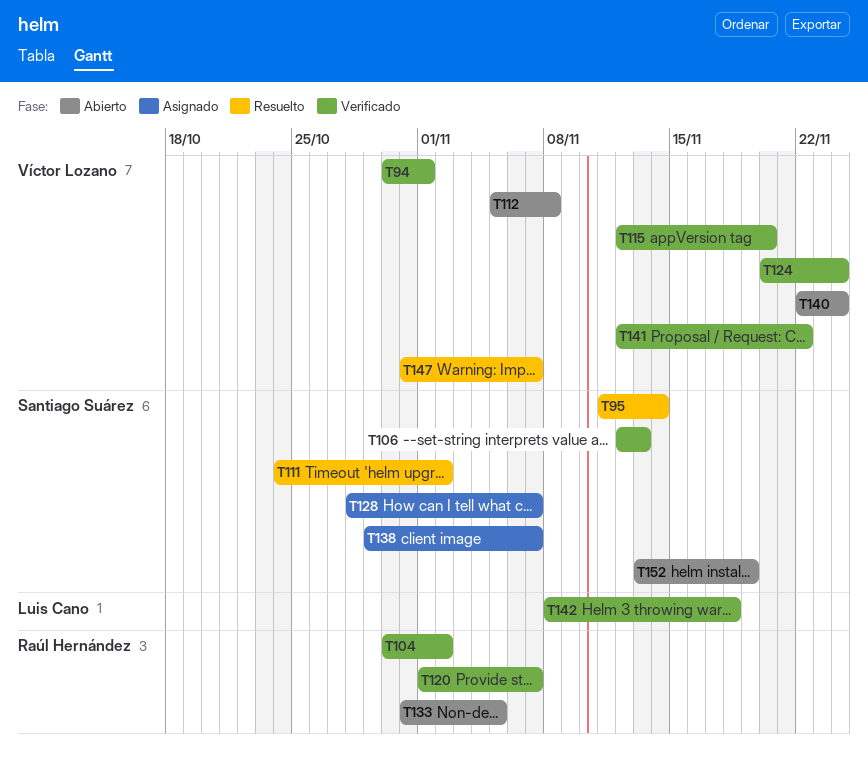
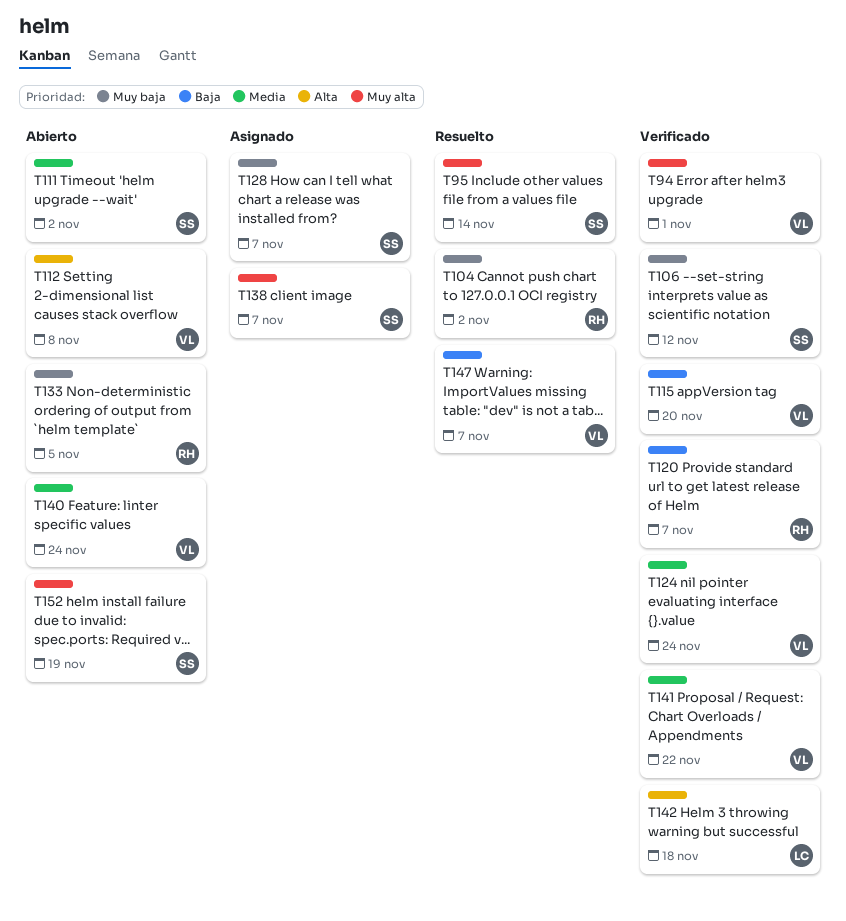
T104, status: Verificado -> Resuelto
T106, due: Nov 13 -> Nov 12
T111, status: Resuelto -> Abierto

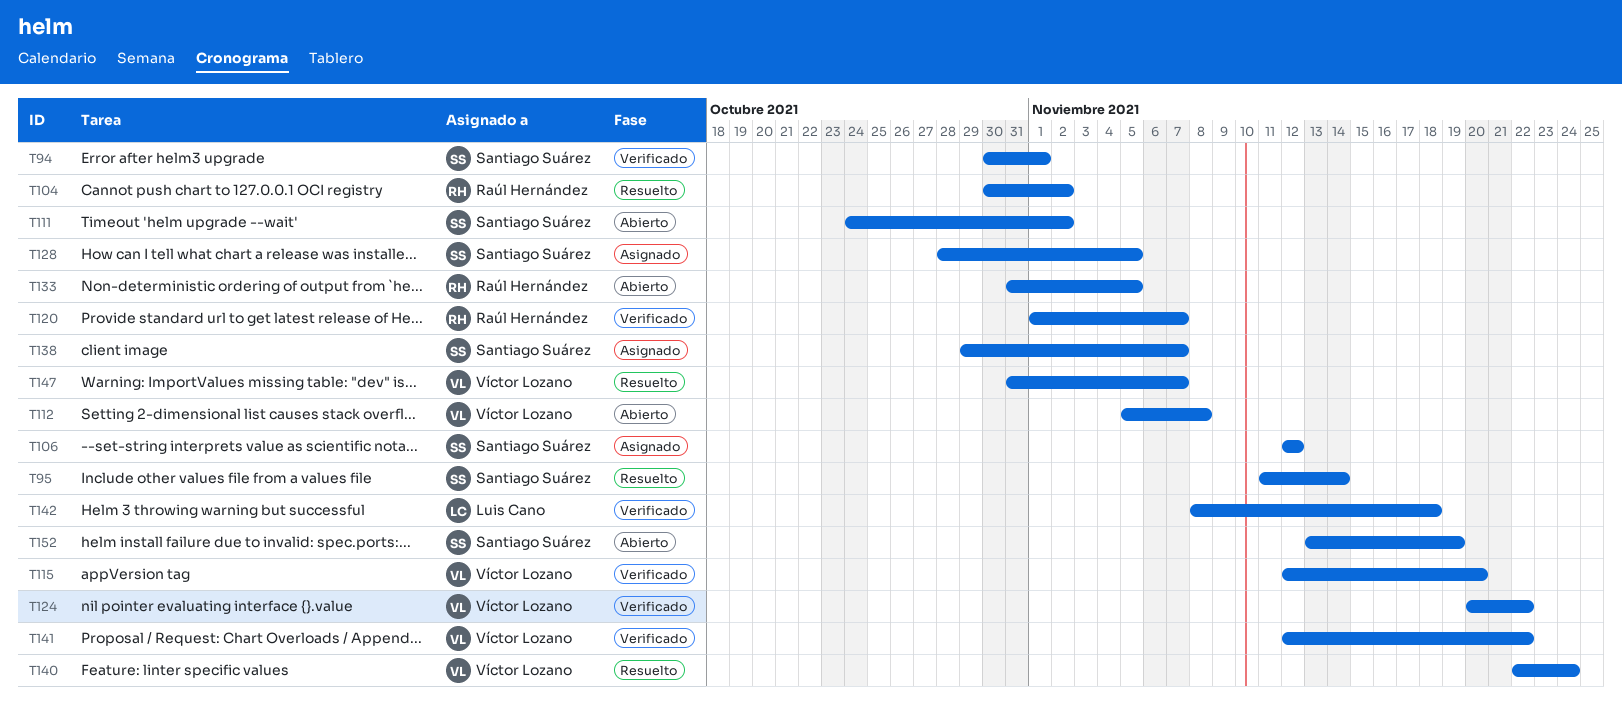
T94, owner: Víctor Lozano -> Santiago Suárez
T106, status: Verificado -> Asignado
T124, due: Nov 24 -> Nov 22
T128, due: Nov 7 -> Nov 5
T140, status: Abierto -> Resuelto

